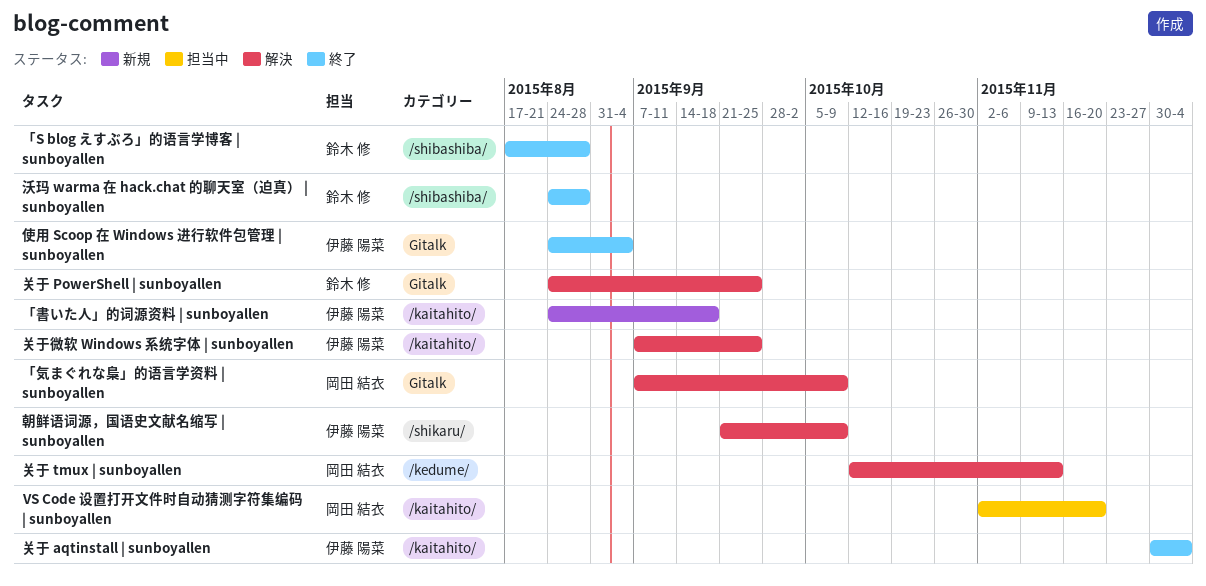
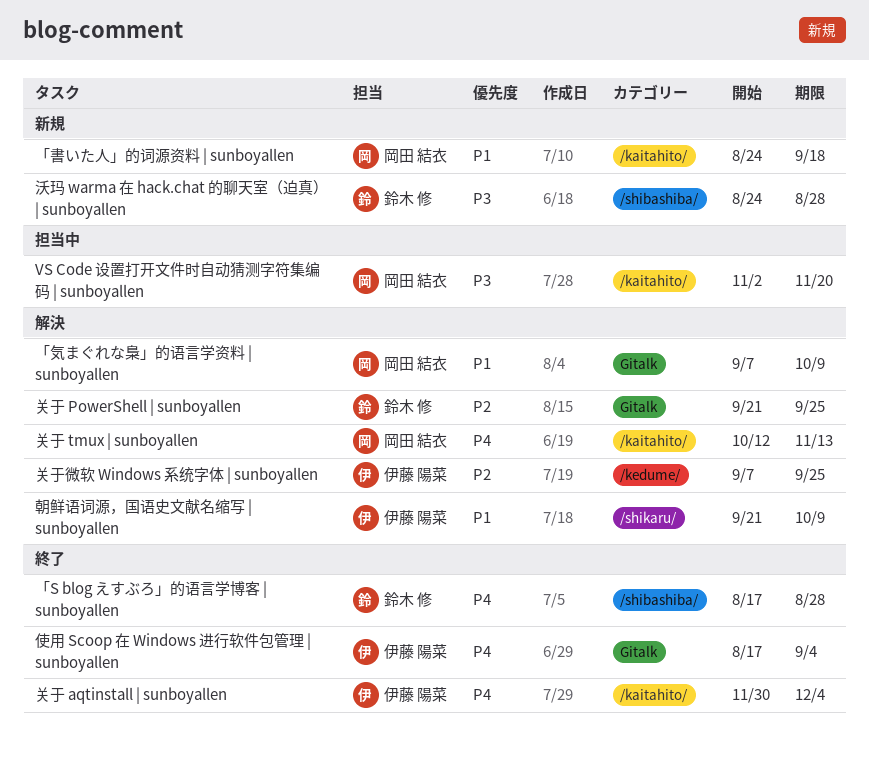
「書いた人」的词源资料 | sunboyallen, owner: 伊藤 陽菜 -> 岡田 結衣
使用 Scoop 在 Windows 进行软件包管理 | sunboyallen, start: Aug 24 -> Aug 17
关于 PowerShell | sunboyallen, start: Aug 24 -> Sep 21
关于 tmux | sunboyallen, label: /kedume/ -> /kaitahito/
关于微软 Windows 系统字体 | sunboyallen, label: /kaitahito/ -> /kedume/
沃玛 warma 在 hack.chat 的聊天室（迫真） | sunboyallen, status: 終了 -> 新規

